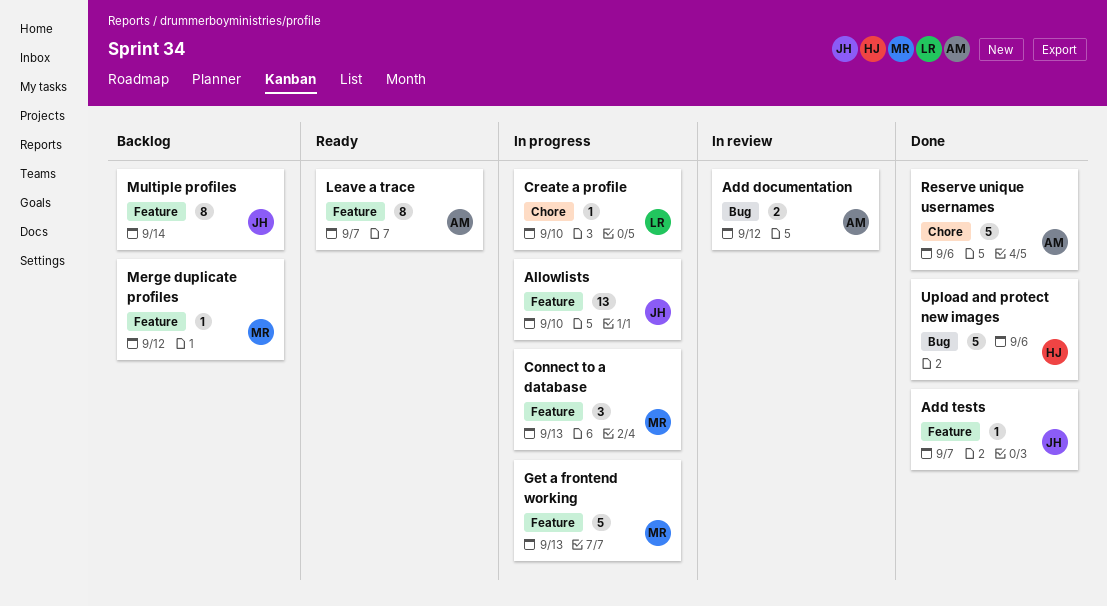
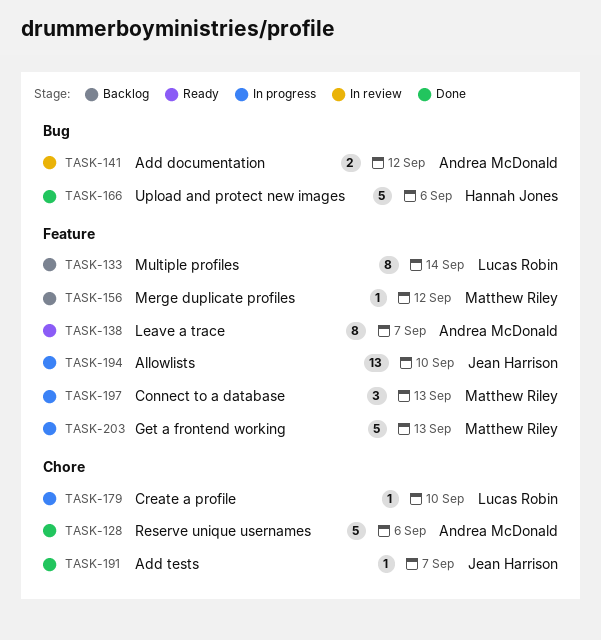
Add tests, label: Feature -> Chore
Multiple profiles, owner: Jean Harrison -> Lucas Robin

